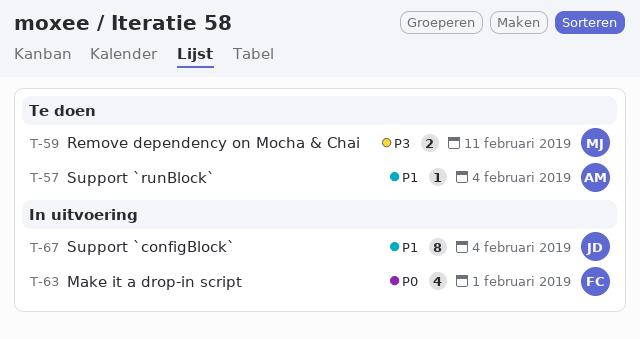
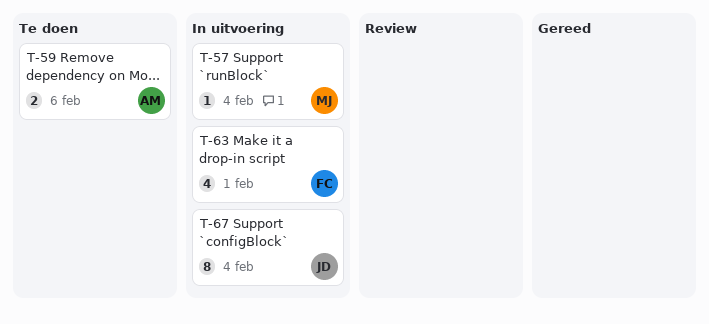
T-57, status: Te doen -> In uitvoering
T-57, owner: AM -> MJ
T-59, owner: MJ -> AM
T-59, due: Feb 11 -> Feb 6

